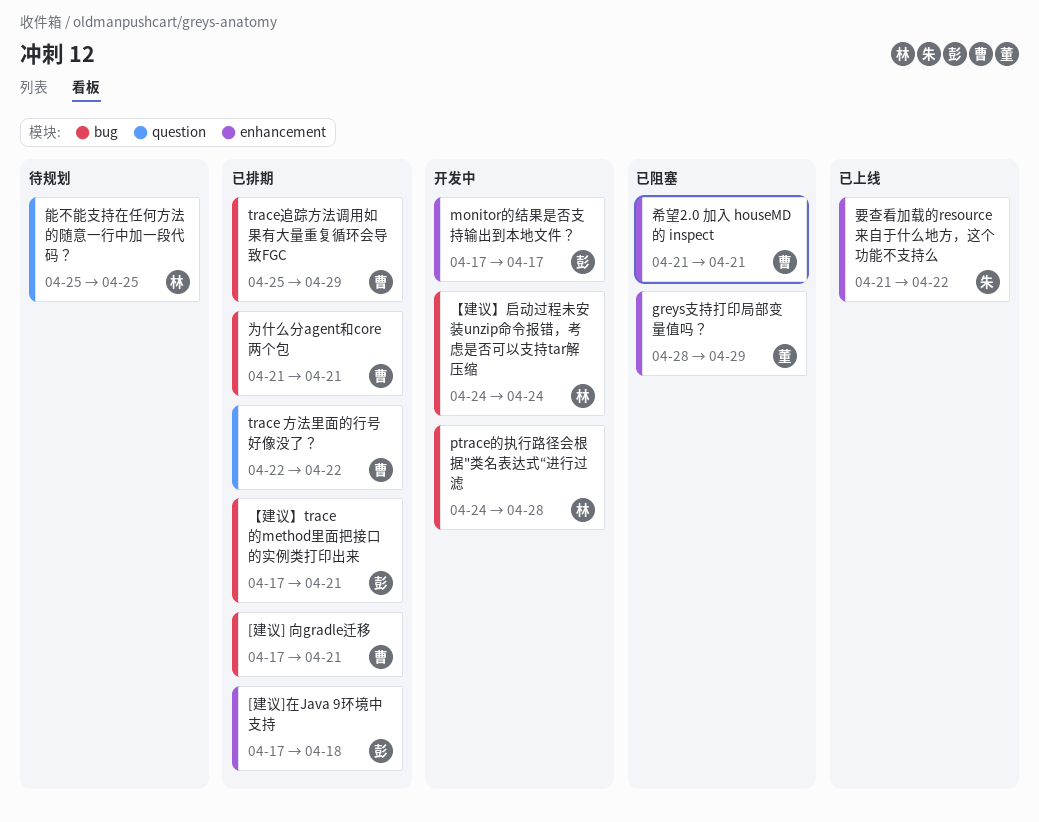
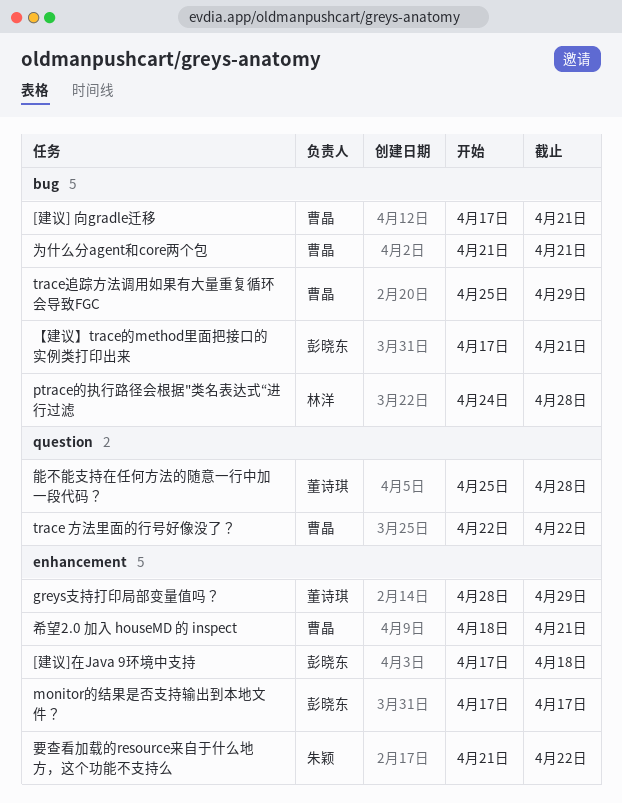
【建议】启动过程未安装unzip命令报错，考虑是否可以支持tar解压缩: present -> none
希望2.0 加入 houseMD 的 inspect, start: Apr 21 -> Apr 18
能不能支持在任何方法的随意一行中加一段代码？, owner: 林洋 -> 董诗琪
能不能支持在任何方法的随意一行中加一段代码？, due: Apr 25 -> Apr 28

